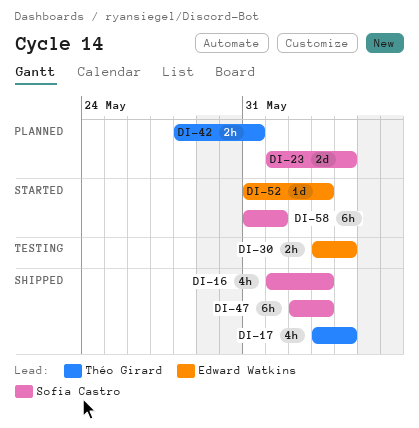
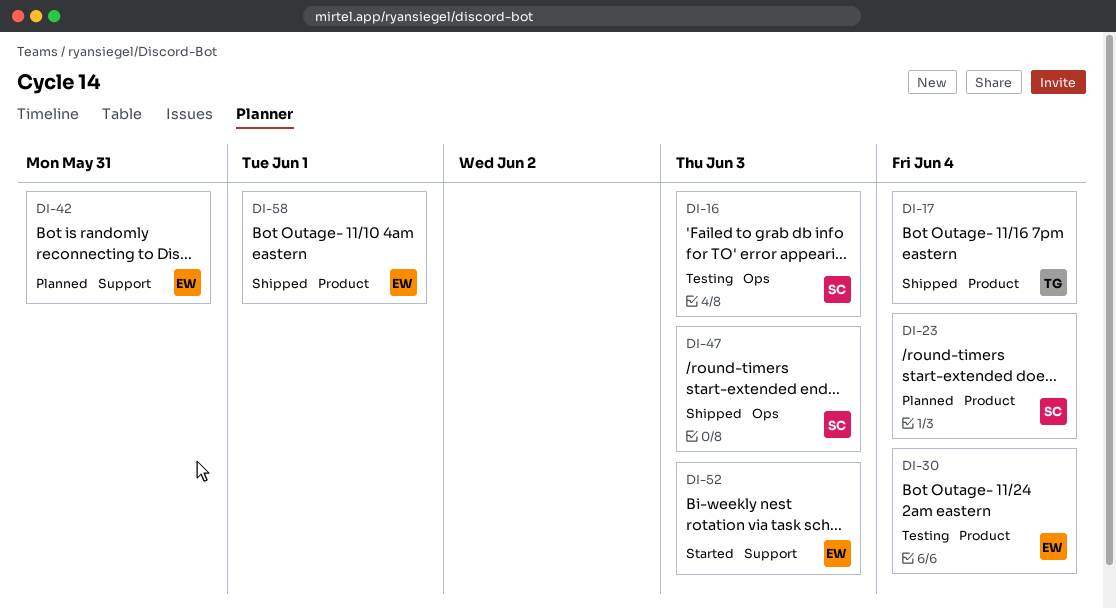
DI-16, status: Shipped -> Testing
DI-42, owner: Théo Girard -> Edward Watkins
DI-58, status: Started -> Shipped
DI-58, owner: Sofia Castro -> Edward Watkins

